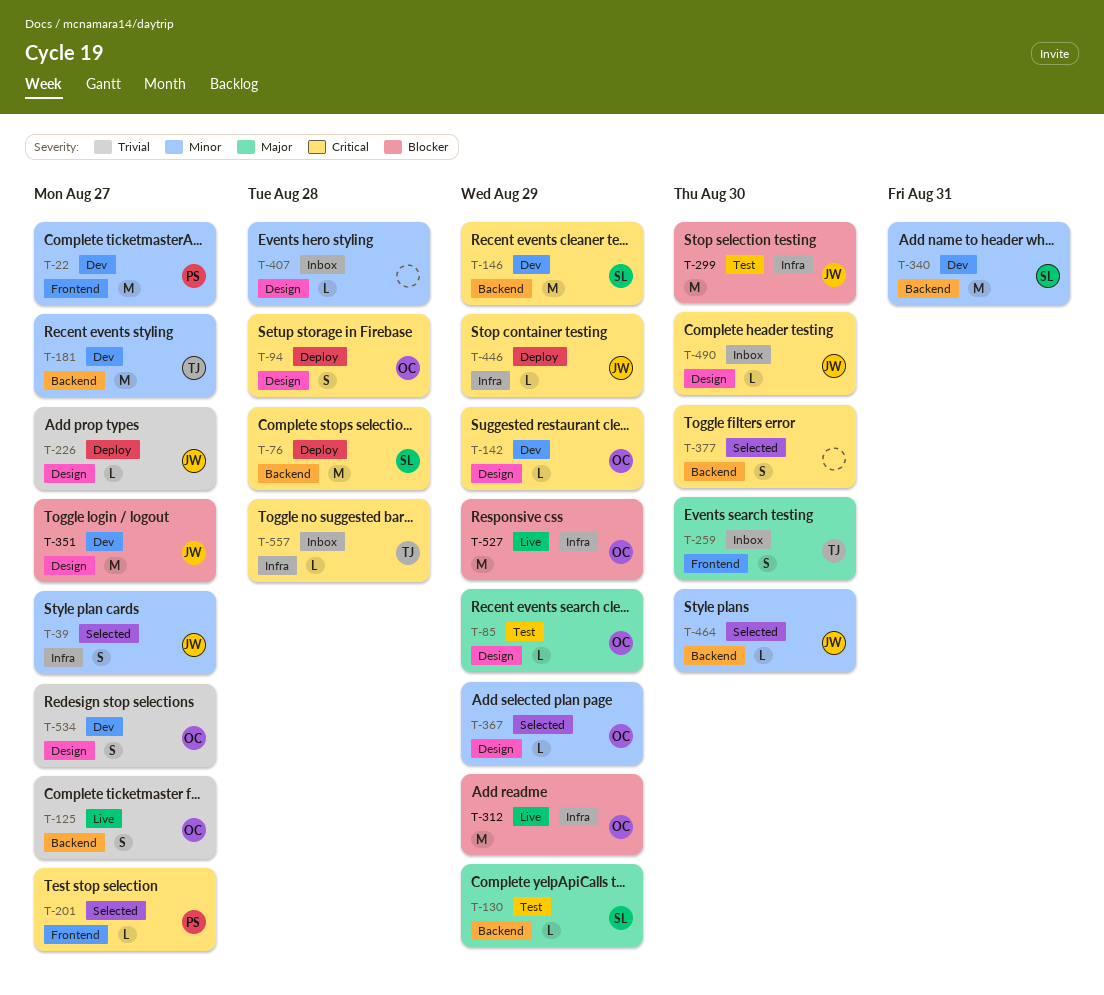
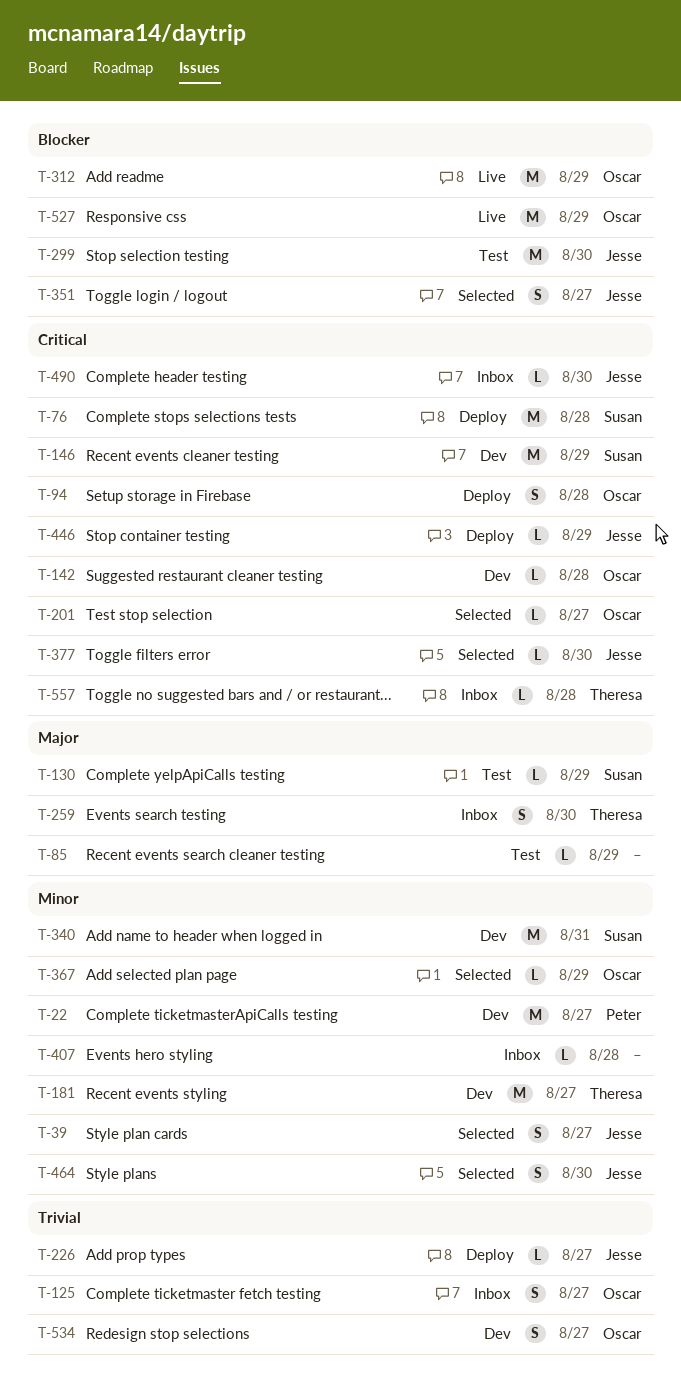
T-85, owner: Oscar -> none
T-125, status: Live -> Inbox
T-142, due: Aug 29 -> Aug 28
T-201, owner: Peter -> Oscar
T-351, status: Dev -> Selected
T-351, estimate: M -> S
T-377, owner: none -> Jesse
T-377, estimate: S -> L
T-464, estimate: L -> S

